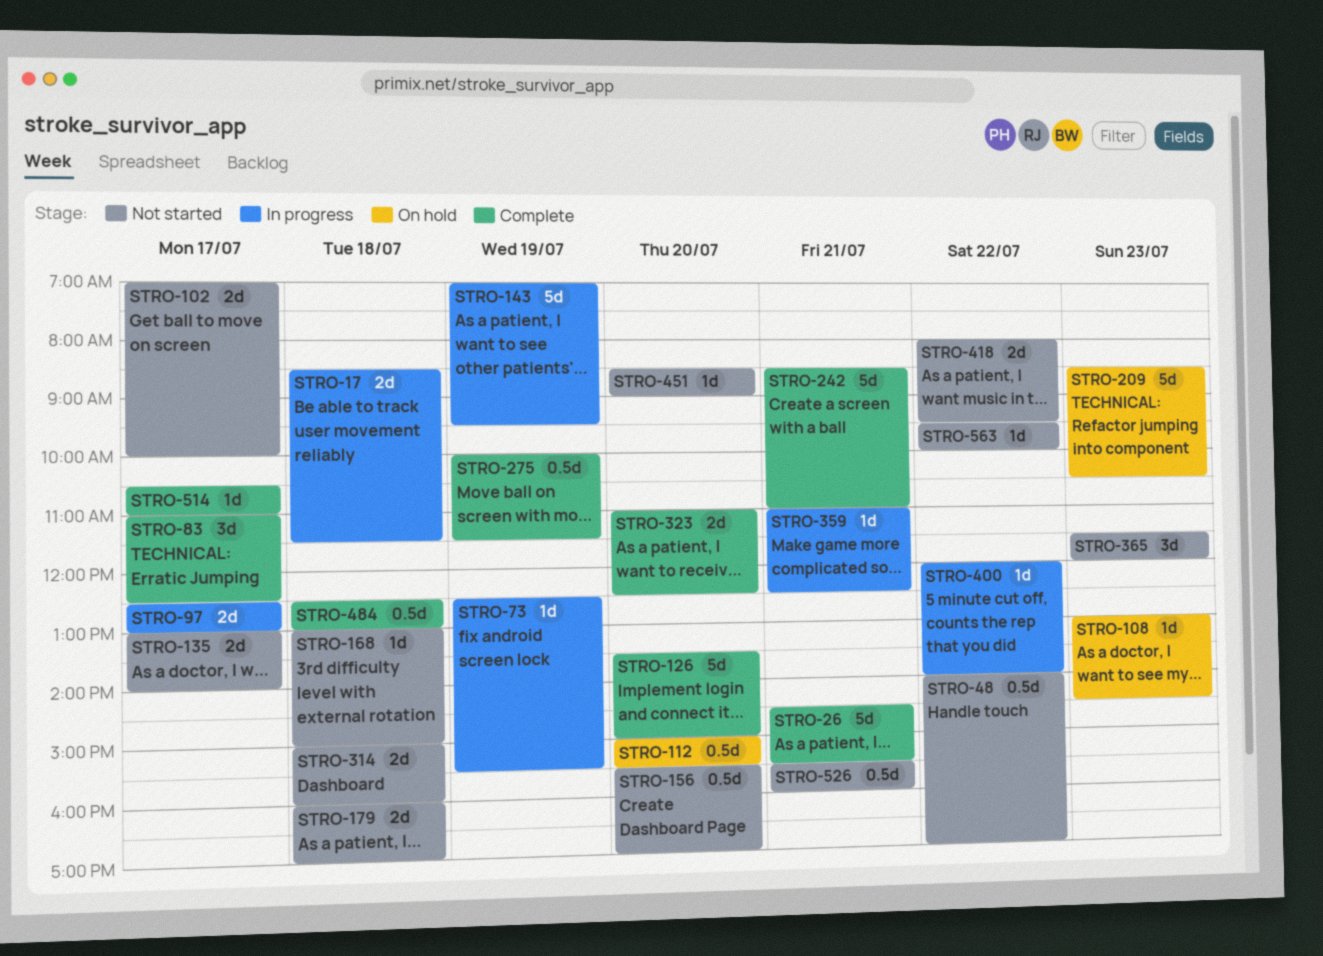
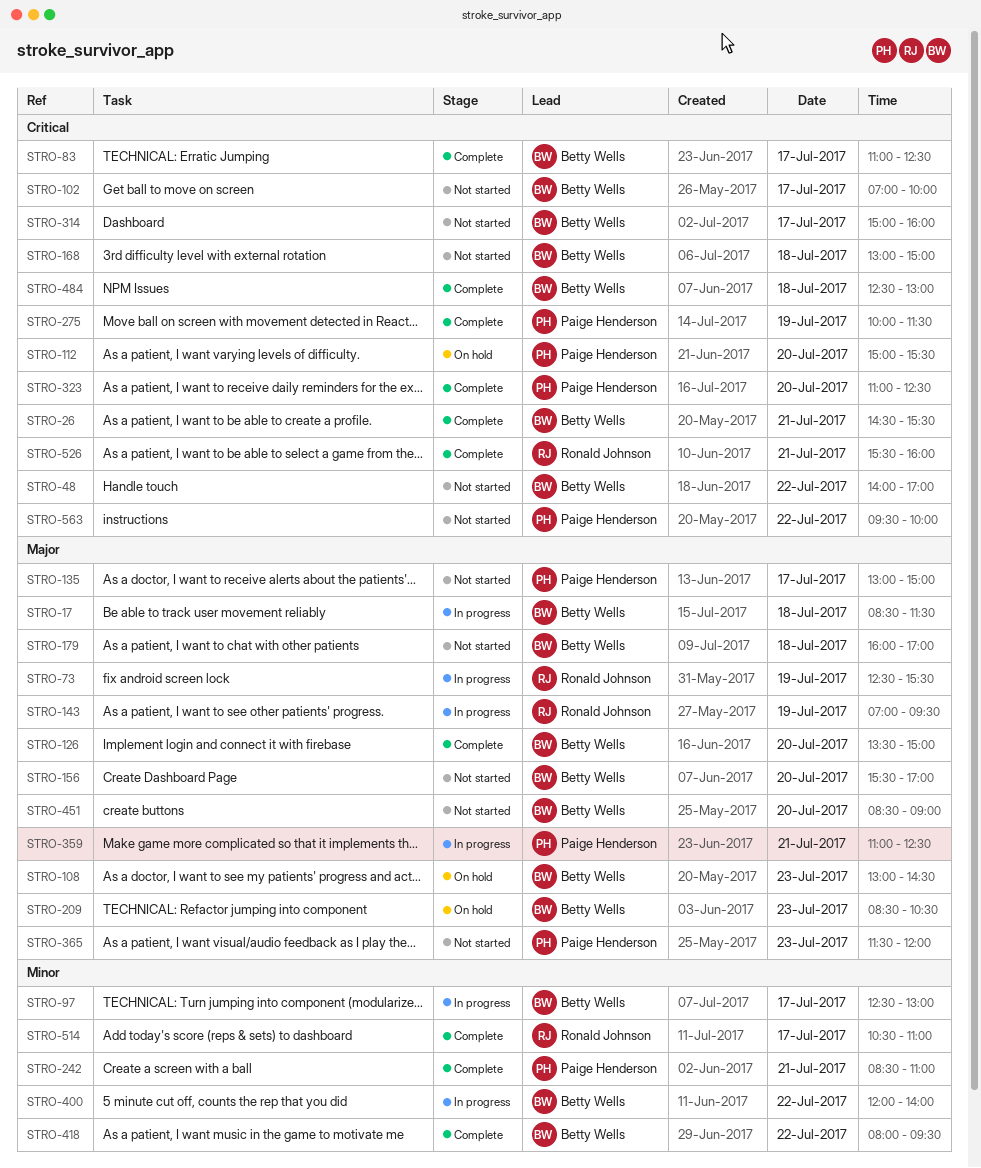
STRO-135, ends: 14:00 -> 15:00
STRO-314, day: Jul 18 -> Jul 17
STRO-418, status: Not started -> Complete
STRO-526, status: Not started -> Complete

